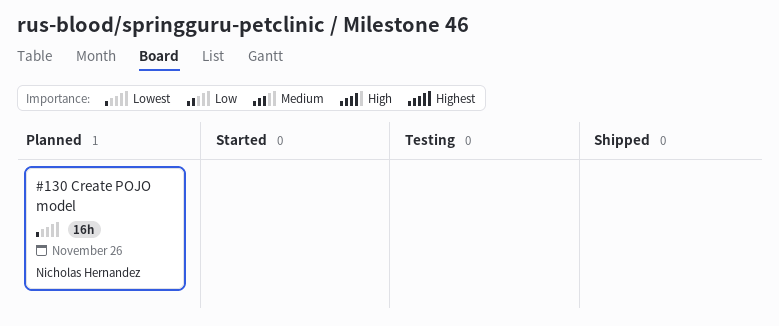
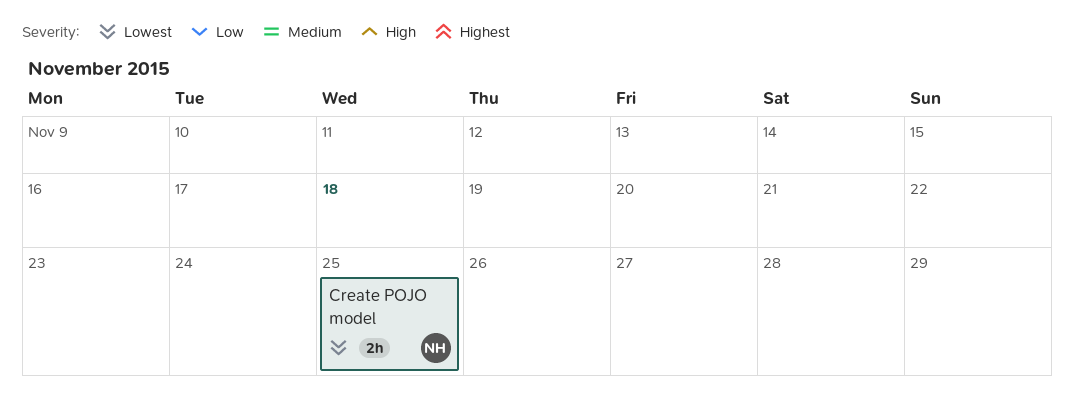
Create POJO model, estimate: 16h -> 2h
Create POJO model, due: Nov 26 -> Nov 25

